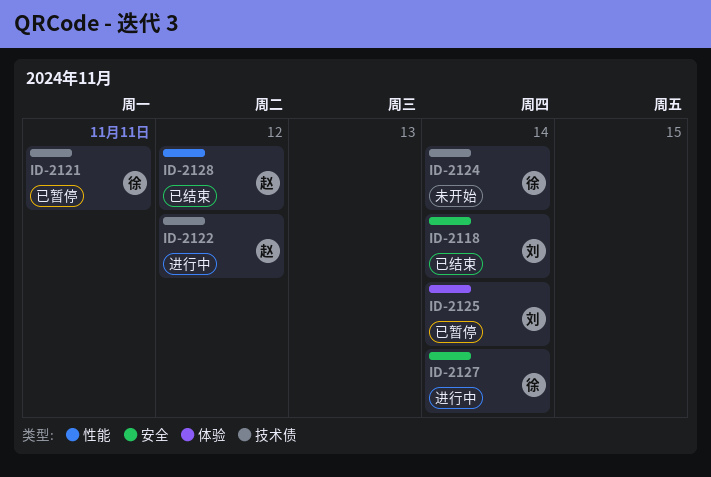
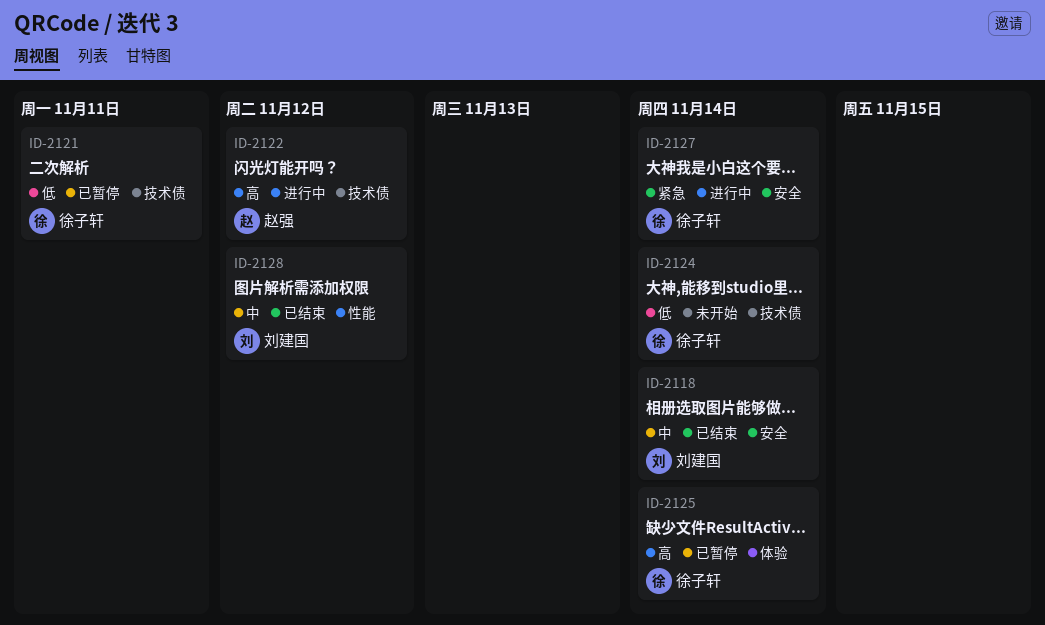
ID-2125, owner: 刘建国 -> 徐子轩
ID-2128, owner: 赵强 -> 刘建国

